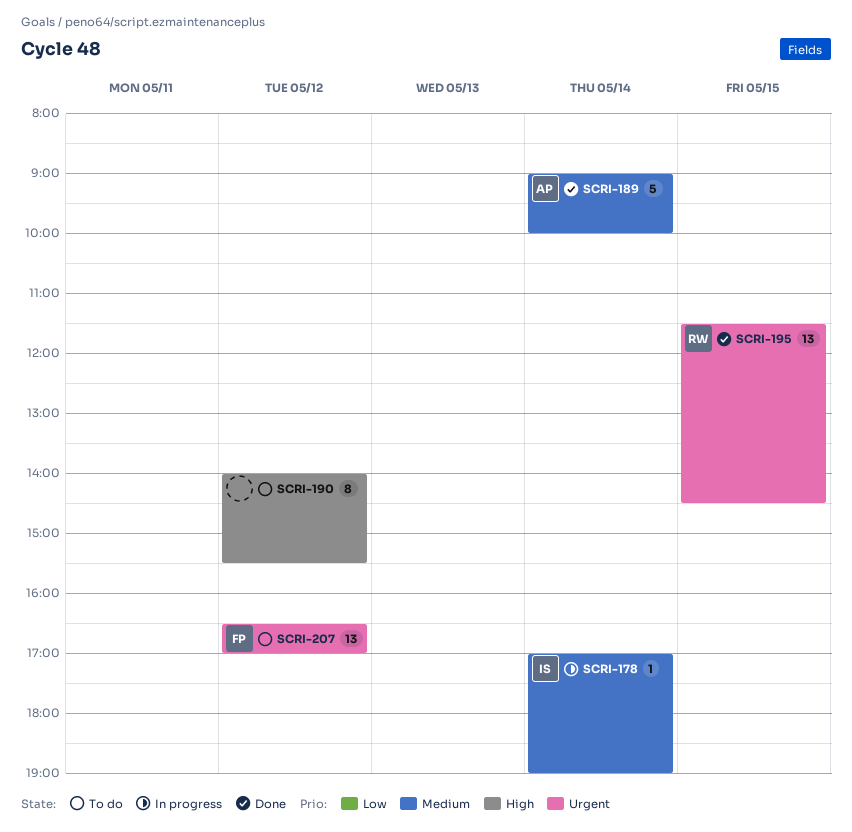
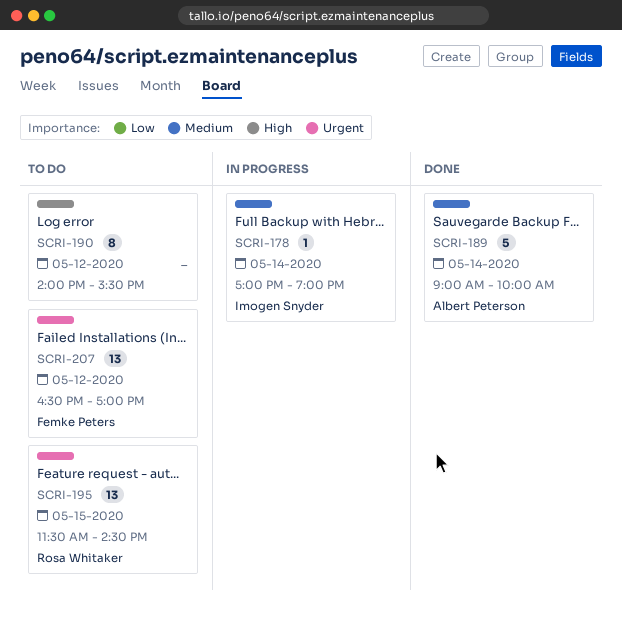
SCRI-195, status: Done -> To do

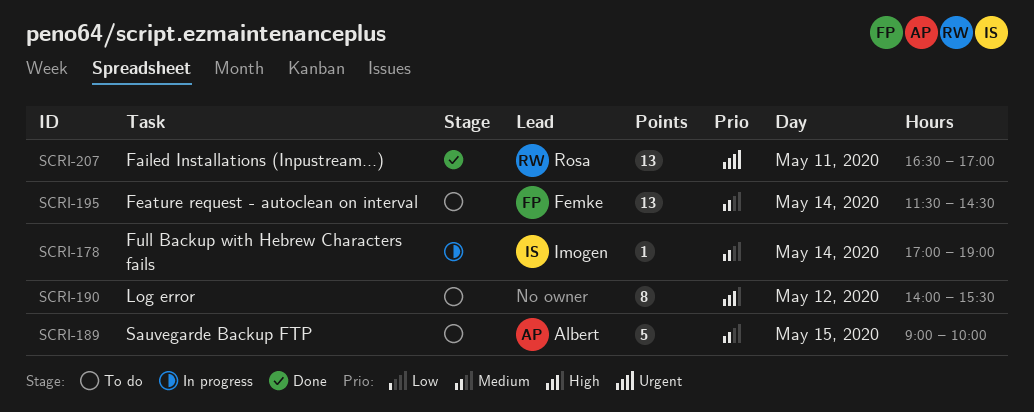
SCRI-189, status: Done -> To do
SCRI-189, day: May 14 -> May 15
SCRI-195, owner: Rosa Whitaker -> Femke Peters
SCRI-195, priority: Urgent -> Medium
SCRI-195, day: May 15 -> May 14
SCRI-207, status: To do -> Done
SCRI-207, owner: Femke Peters -> Rosa Whitaker
SCRI-207, day: May 12 -> May 11

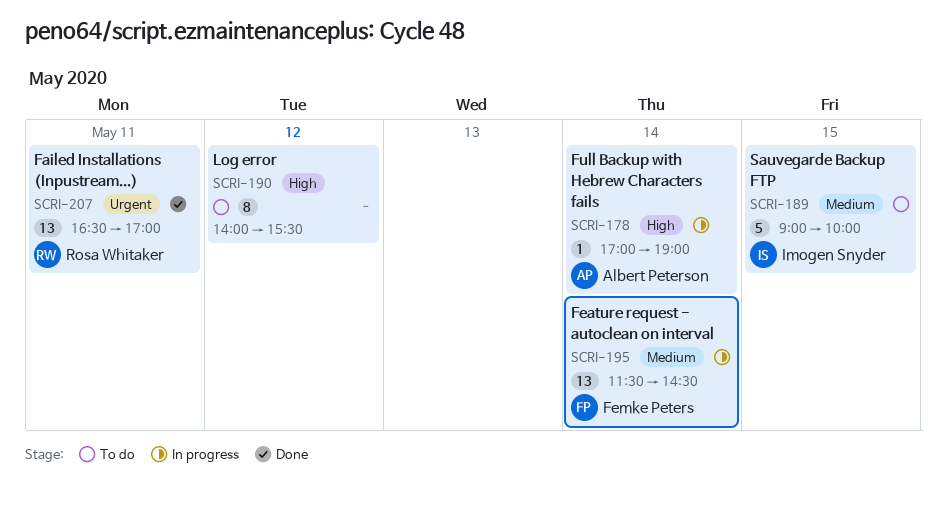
SCRI-178, owner: Imogen Snyder -> Albert Peterson
SCRI-178, priority: Medium -> High
SCRI-189, owner: Albert Peterson -> Imogen Snyder
SCRI-195, status: To do -> In progress

